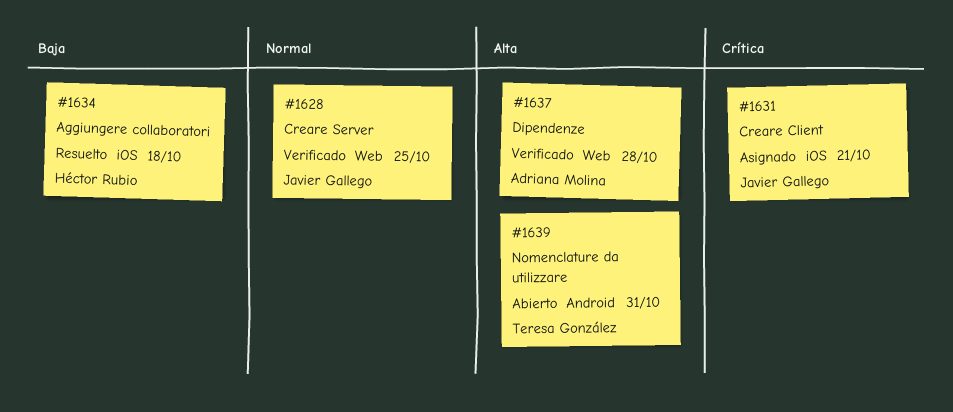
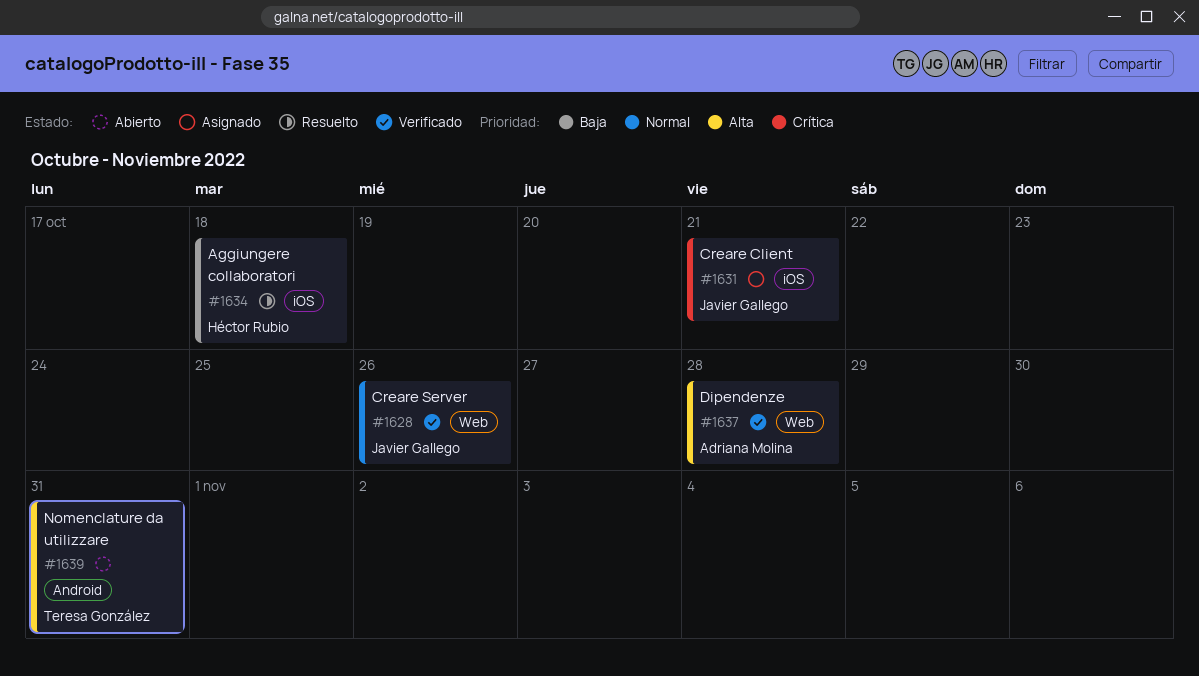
#1628, due: Oct 25 -> Oct 26

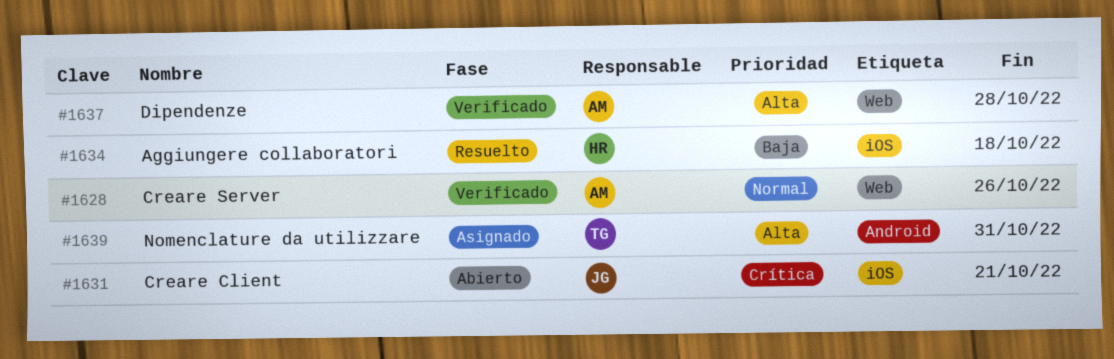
#1628, owner: Javier Gallego -> Adriana Molina
#1631, status: Asignado -> Abierto
#1639, status: Abierto -> Asignado

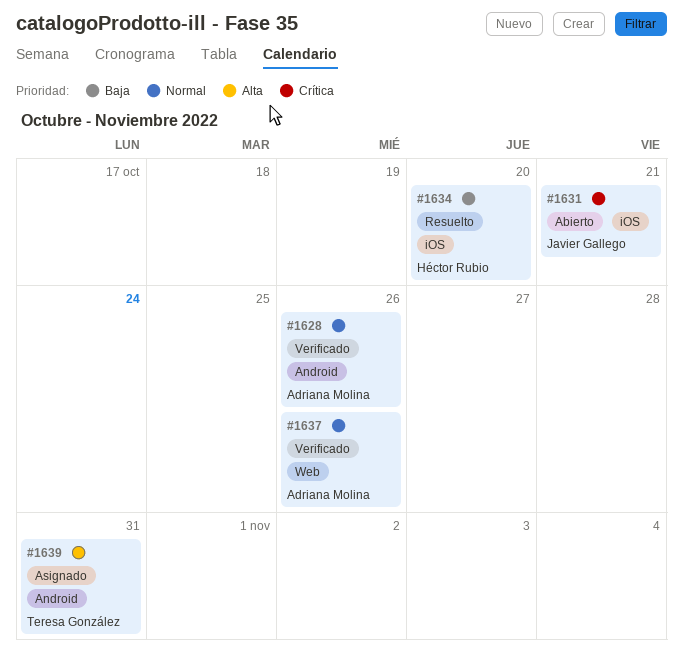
#1628, label: Web -> Android
#1634, due: Oct 18 -> Oct 20
#1637, priority: Alta -> Normal
#1637, due: Oct 28 -> Oct 26

